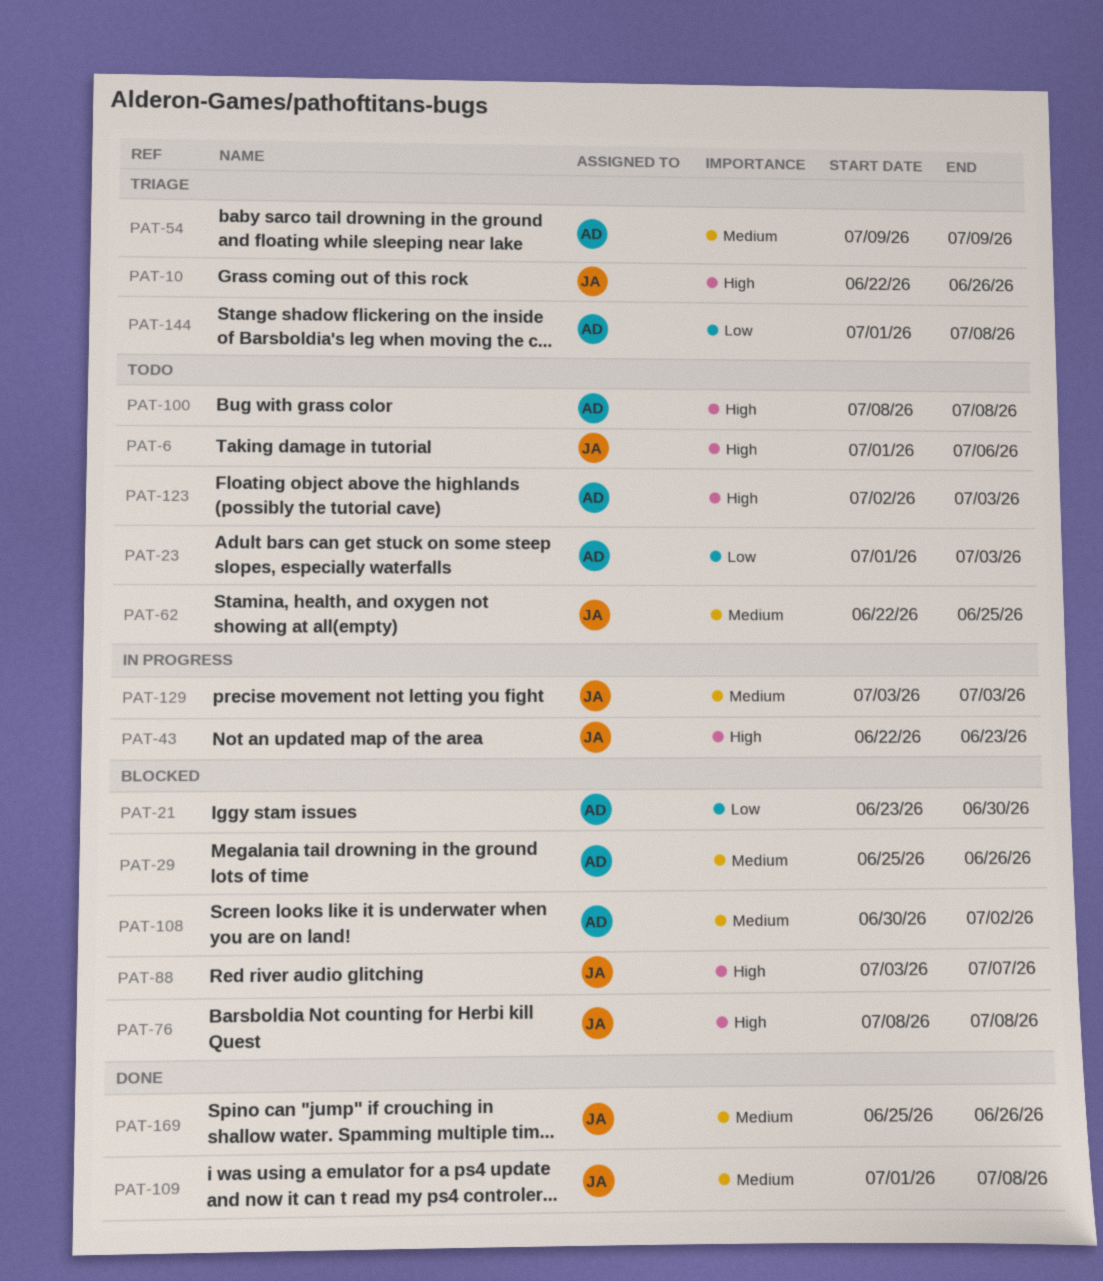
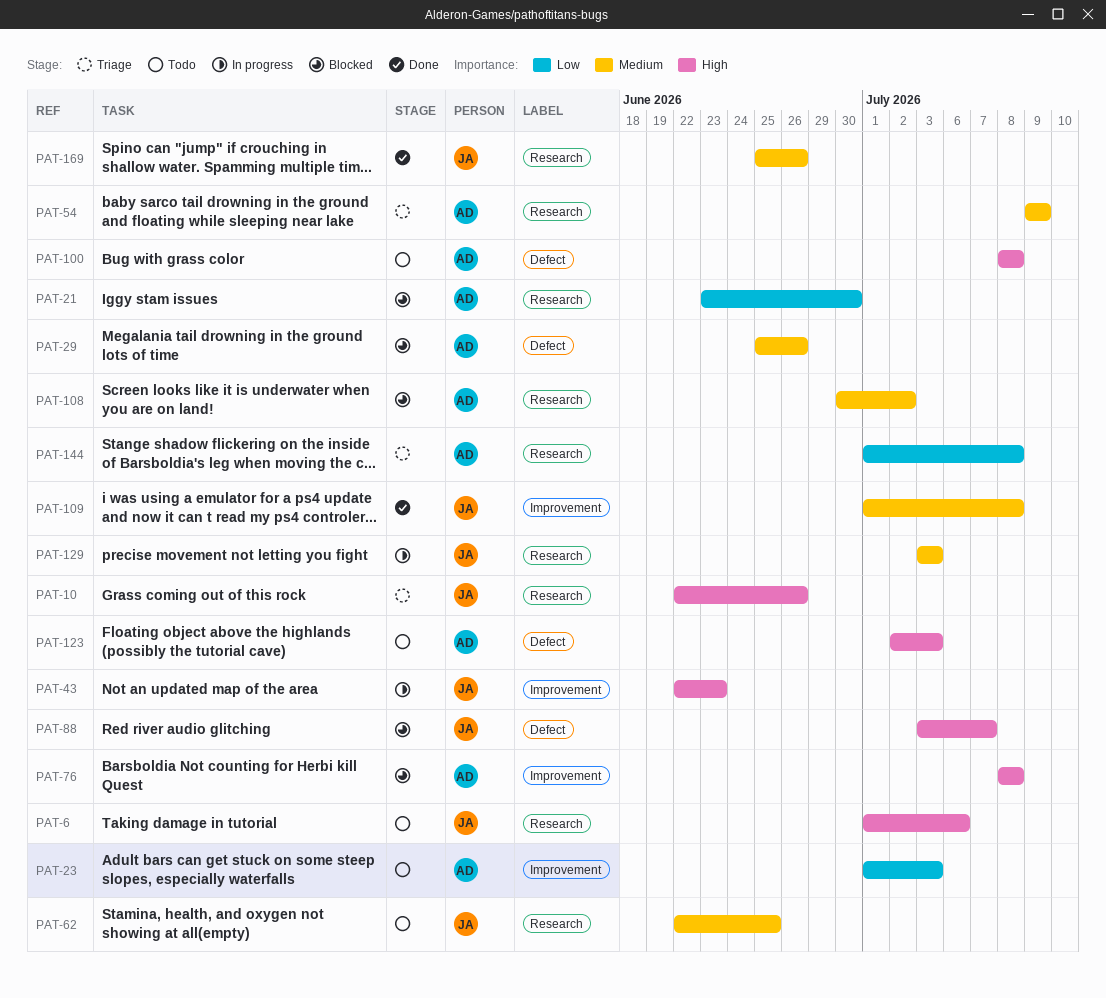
PAT-76, owner: JA -> AD

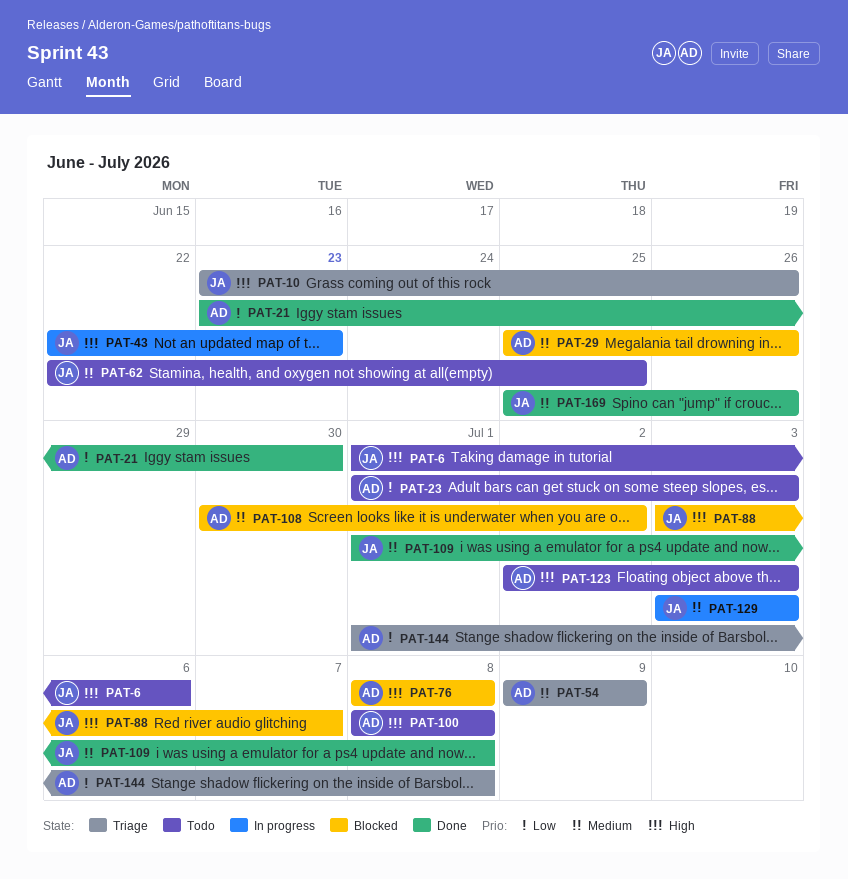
PAT-10, start: Jun 22 -> Jun 23
PAT-21, status: Blocked -> Done

